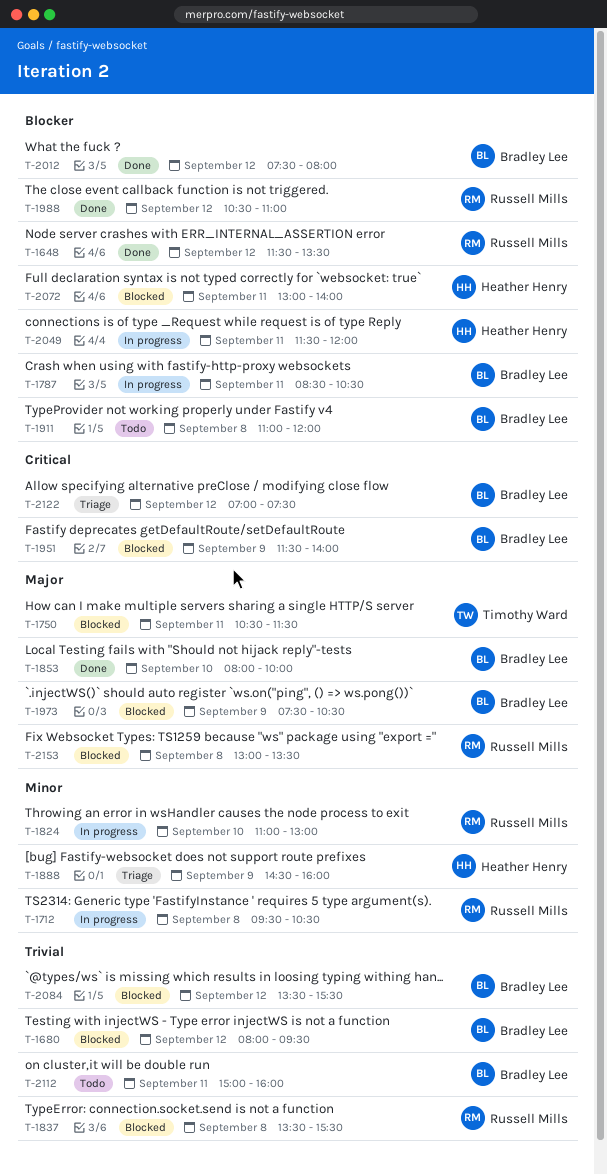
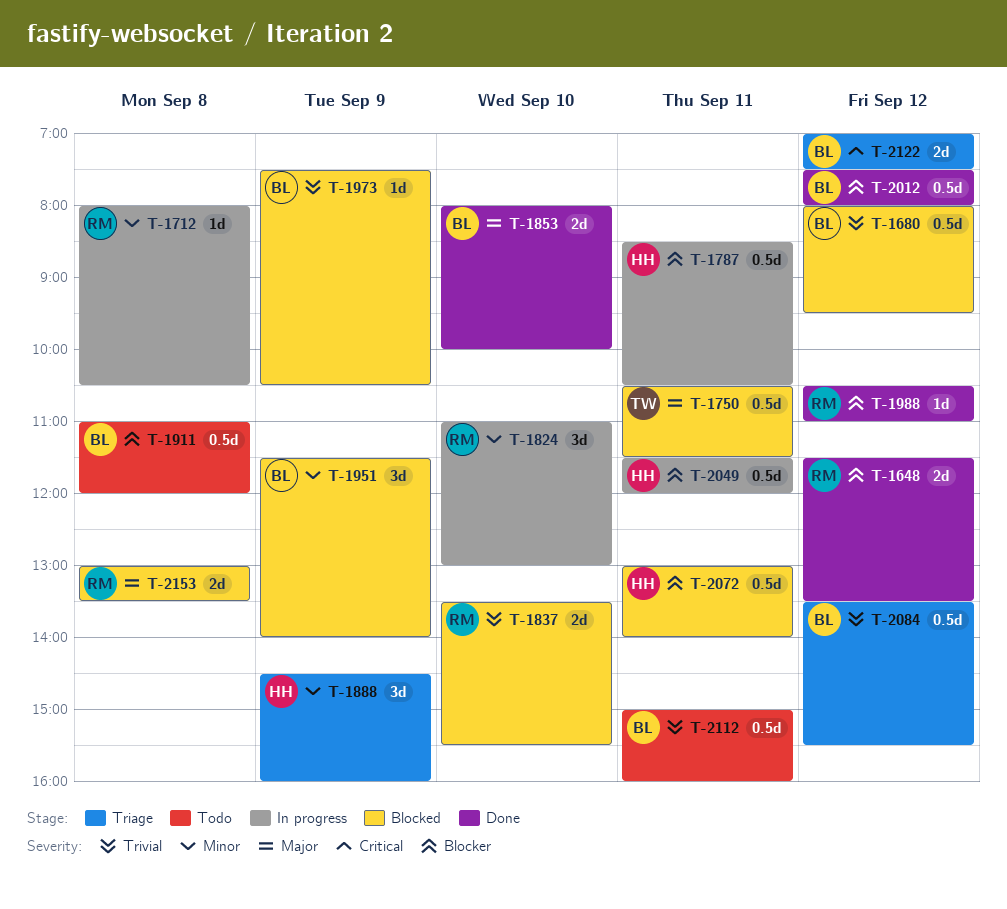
T-1712, begins: 09:30 -> 08:00
T-1787, owner: Bradley Lee -> Heather Henry
T-1837, day: Sep 8 -> Sep 10
T-1951, priority: Critical -> Minor
T-1973, priority: Major -> Trivial
T-2084, status: Blocked -> Triage

